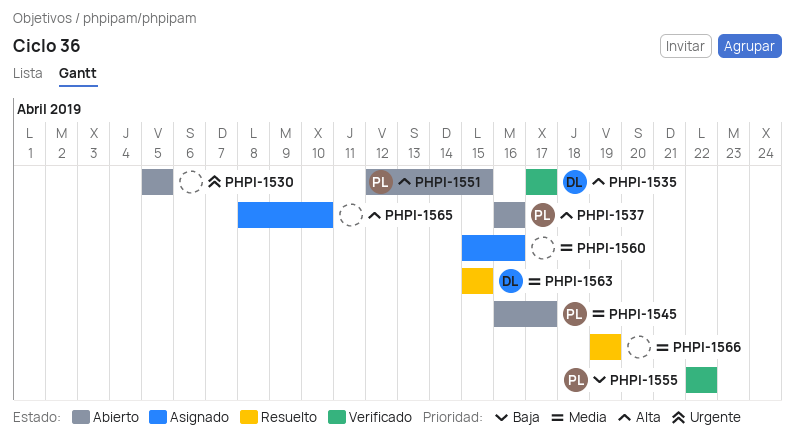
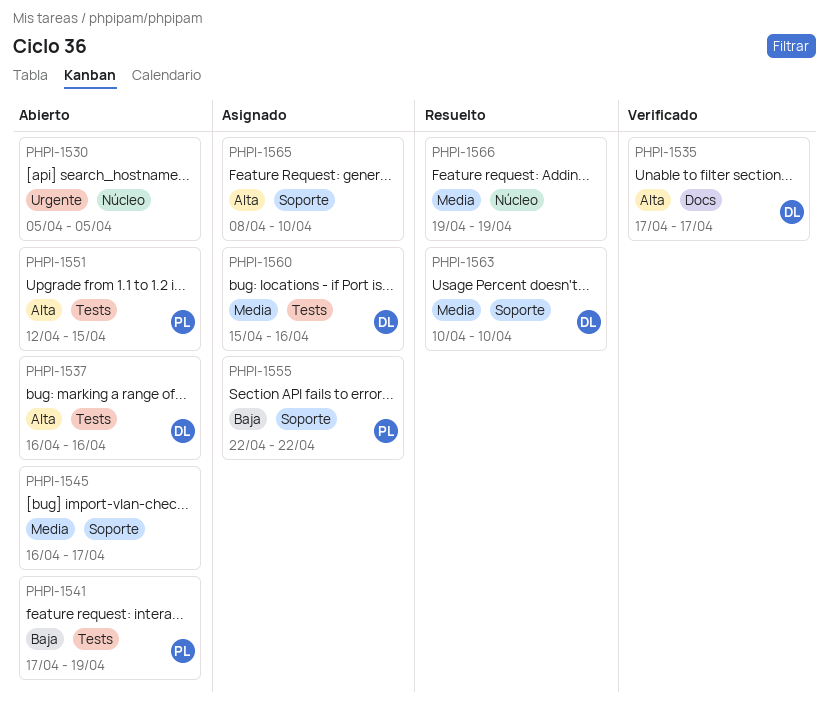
PHPI-1537, owner: PL -> DL
PHPI-1541: none -> present
PHPI-1545, owner: PL -> none
PHPI-1555, status: Verificado -> Asignado
PHPI-1560, owner: none -> DL
PHPI-1563, start: Apr 15 -> Apr 10
PHPI-1563, due: Apr 15 -> Apr 10

